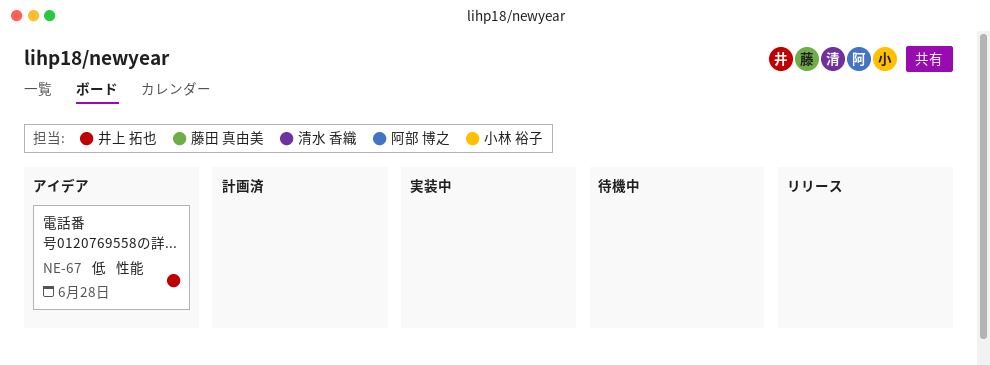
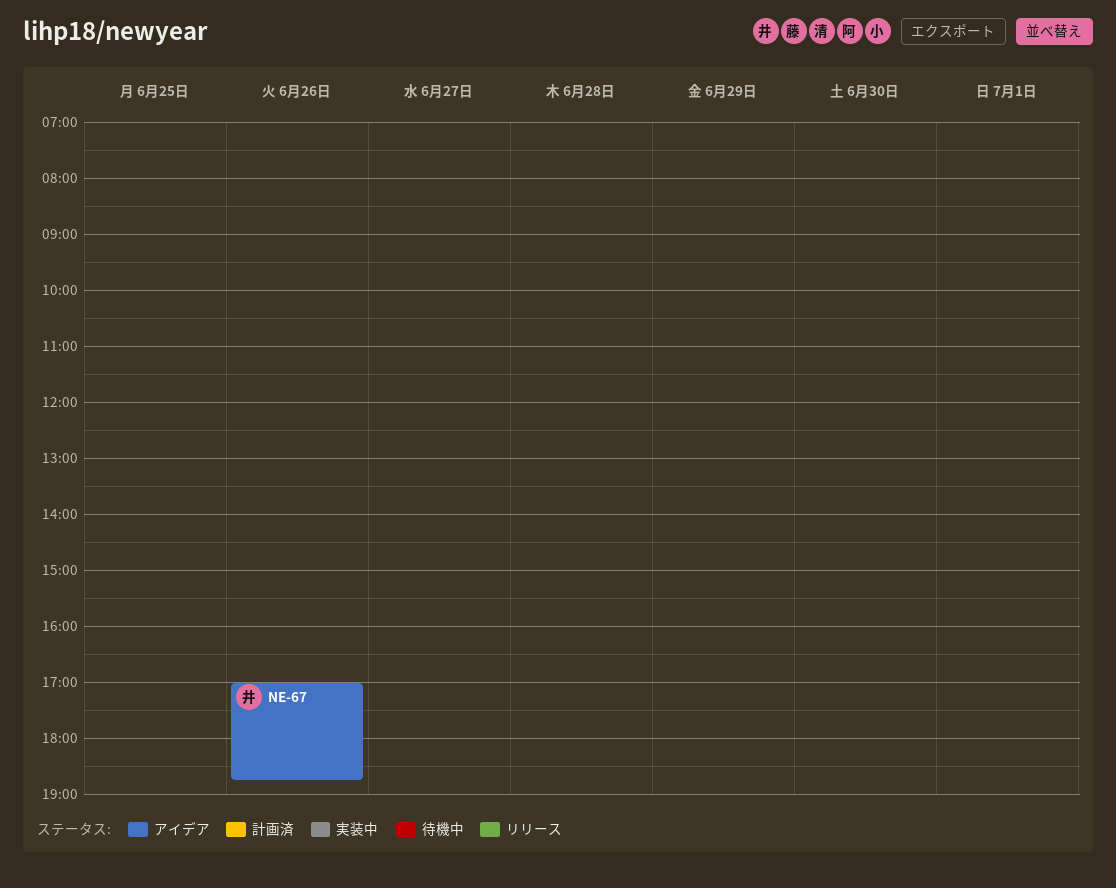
NE-67, day: Jun 28 -> Jun 26

